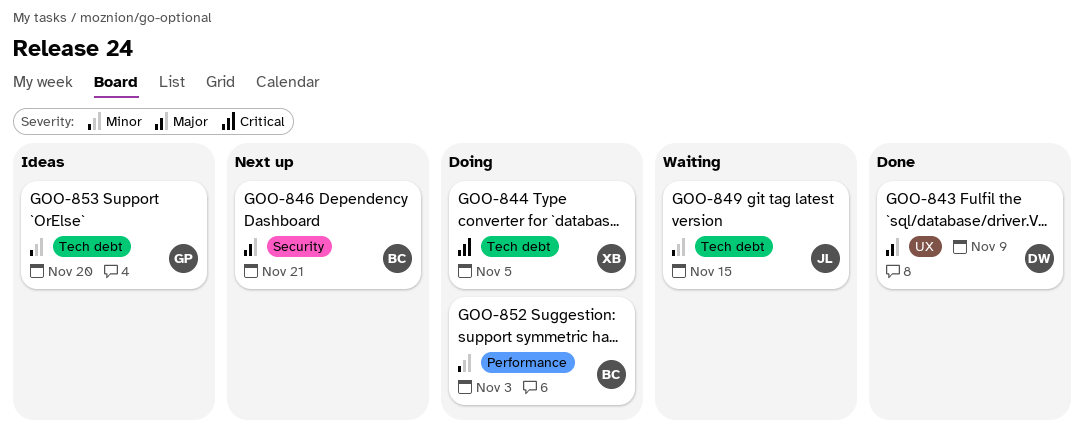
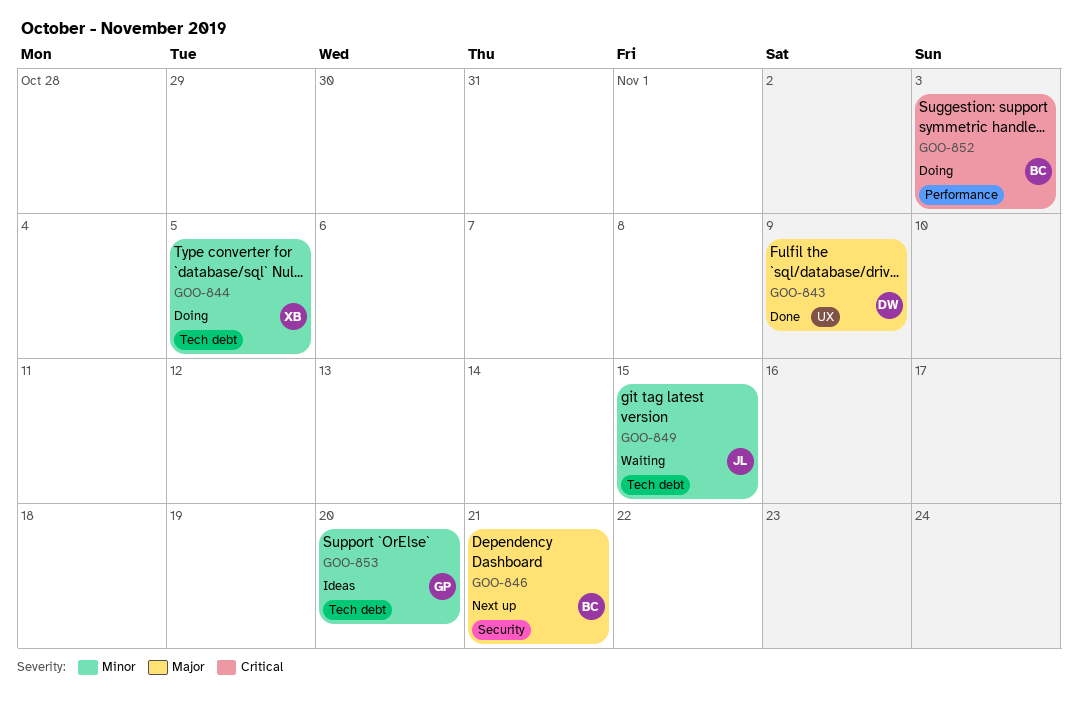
GOO-844, priority: Critical -> Minor
GOO-852, priority: Minor -> Critical

